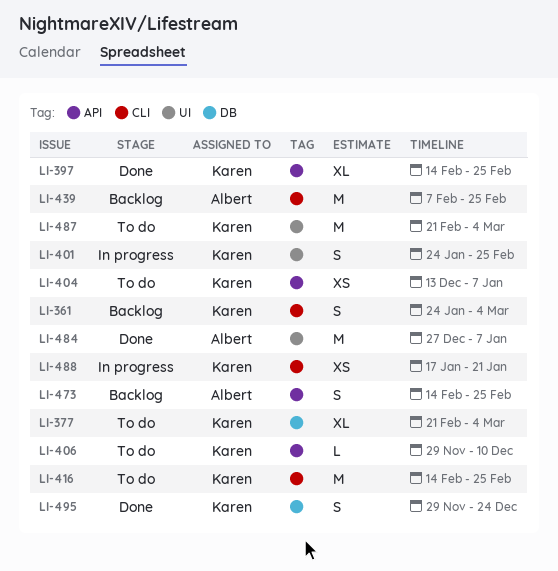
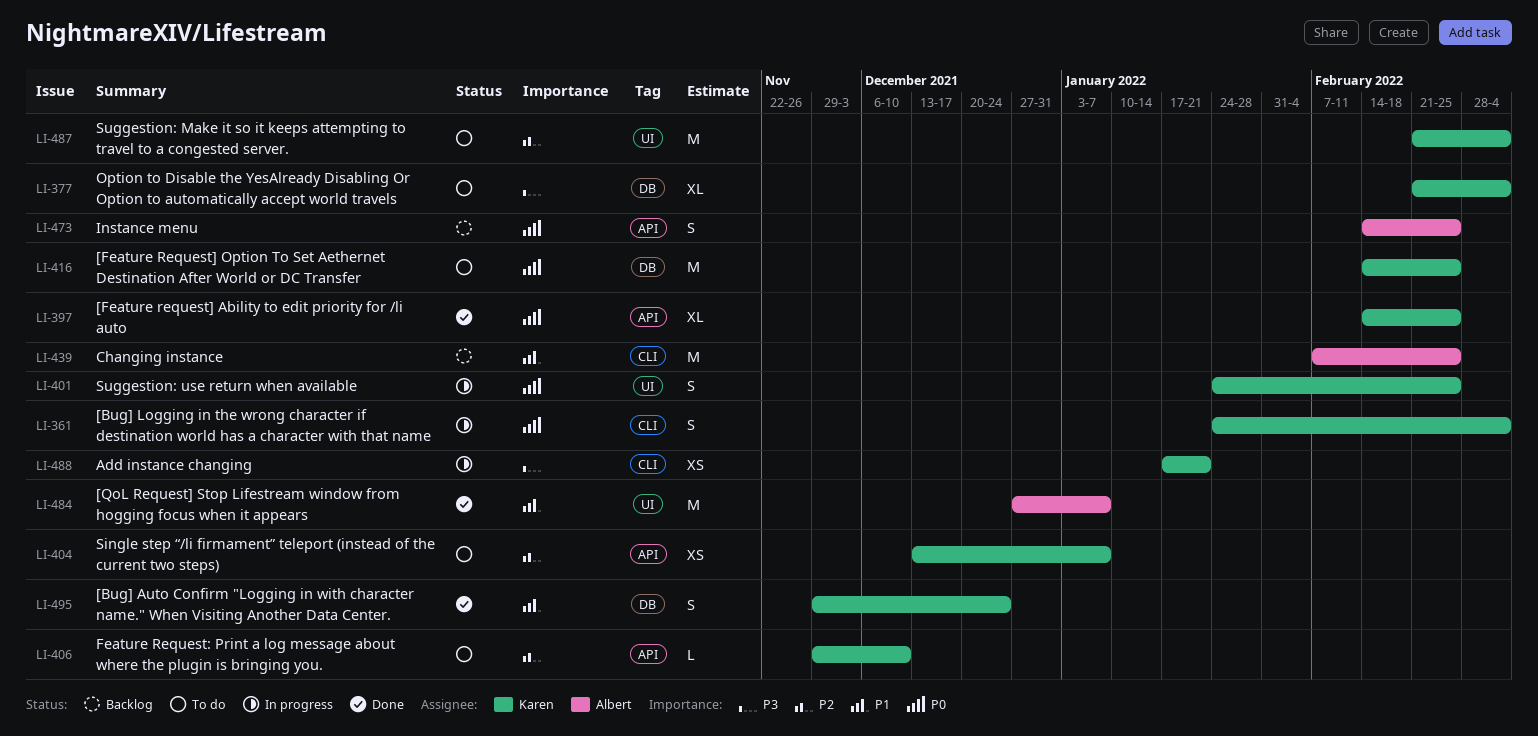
LI-361, status: Backlog -> In progress
LI-416, label: CLI -> DB

